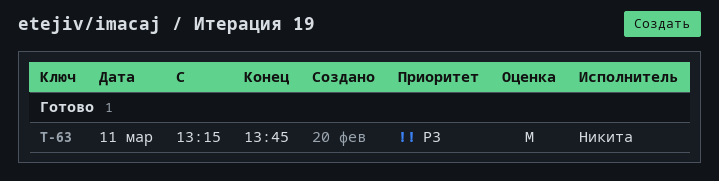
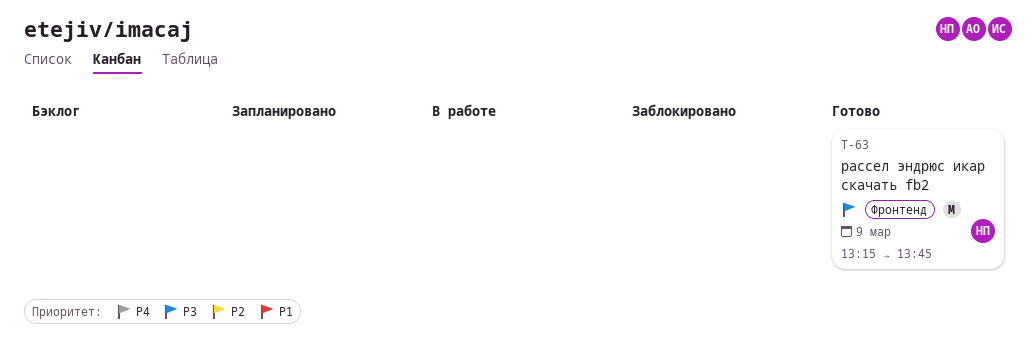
T-63, day: Mar 11 -> Mar 9

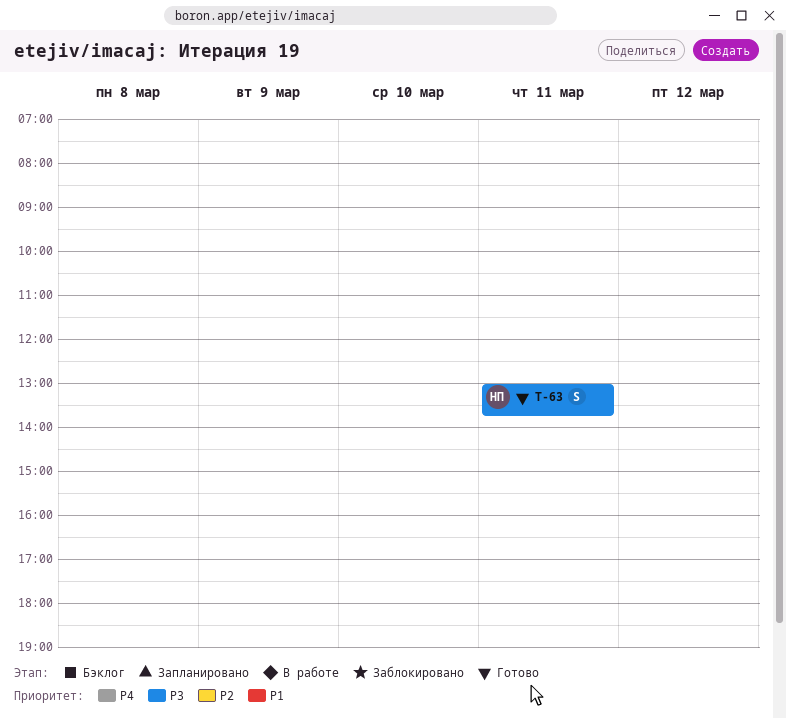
T-63, estimate: M -> S
T-63, day: Mar 9 -> Mar 11
T-63, begins: 13:15 -> 13:00

